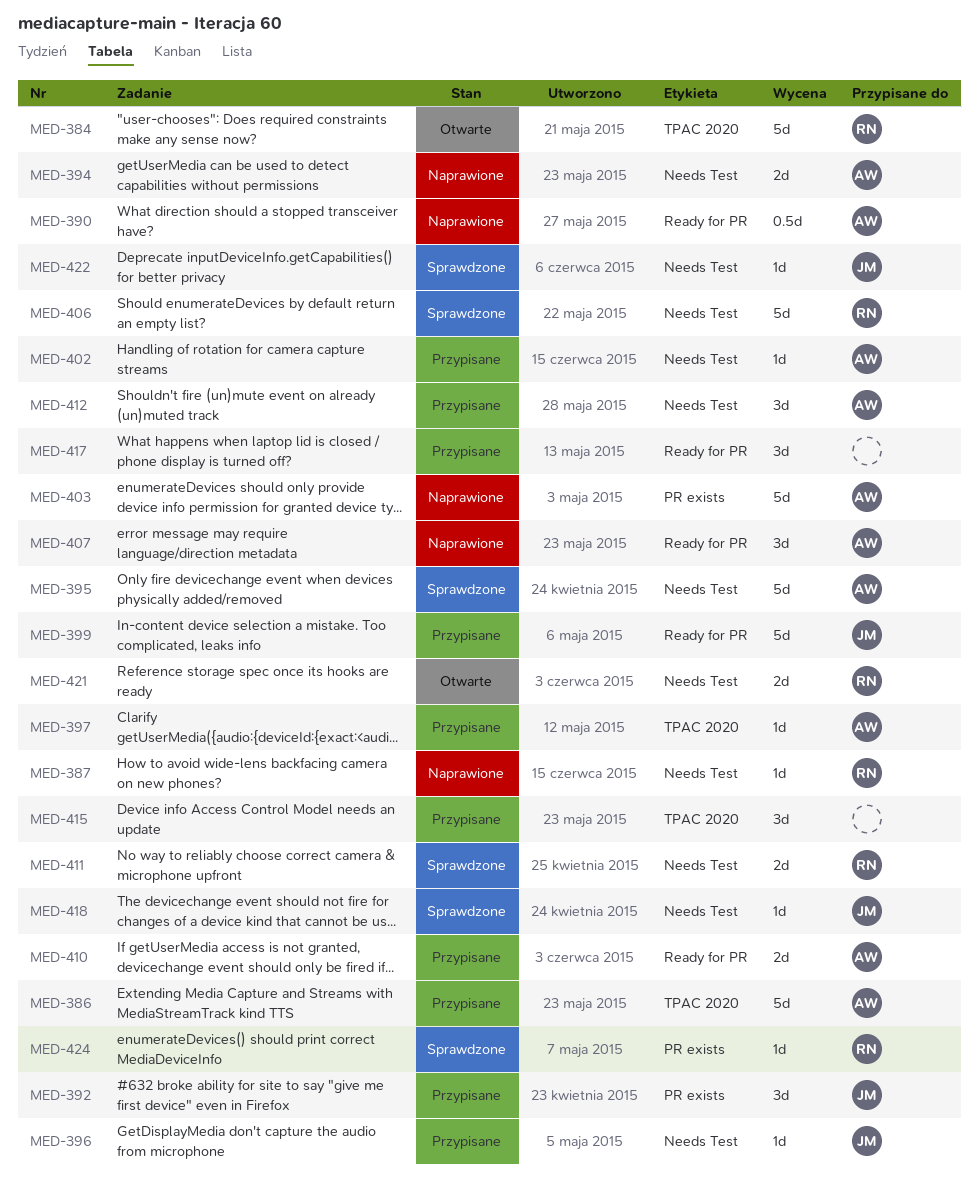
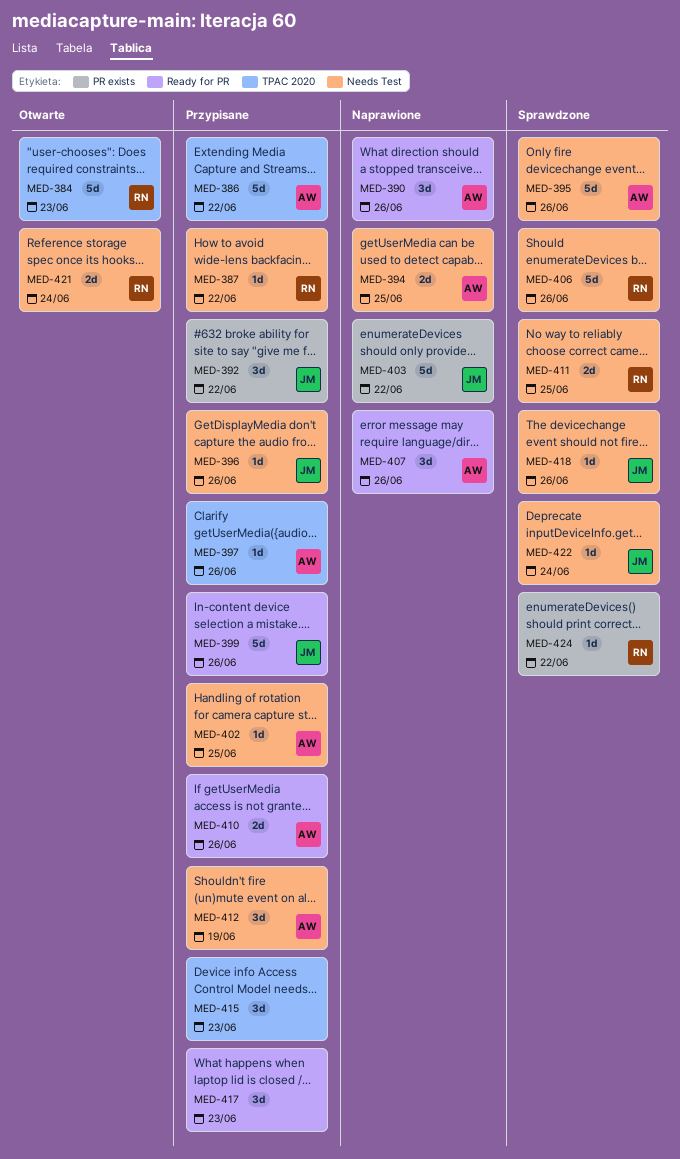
MED-387, status: Naprawione -> Przypisane
MED-390, estimate: 0.5d -> 3d
MED-403, owner: AW -> JM

